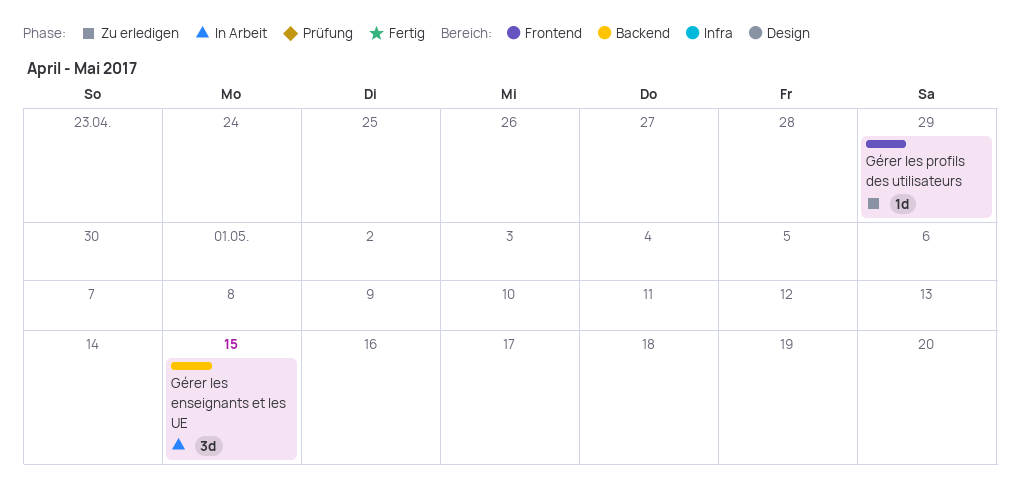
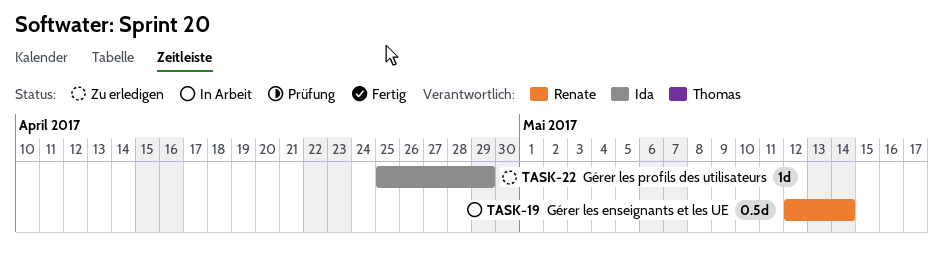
Gérer les enseignants et les UE, estimate: 3d -> 0.5d
Gérer les enseignants et les UE, due: May 15 -> May 14

